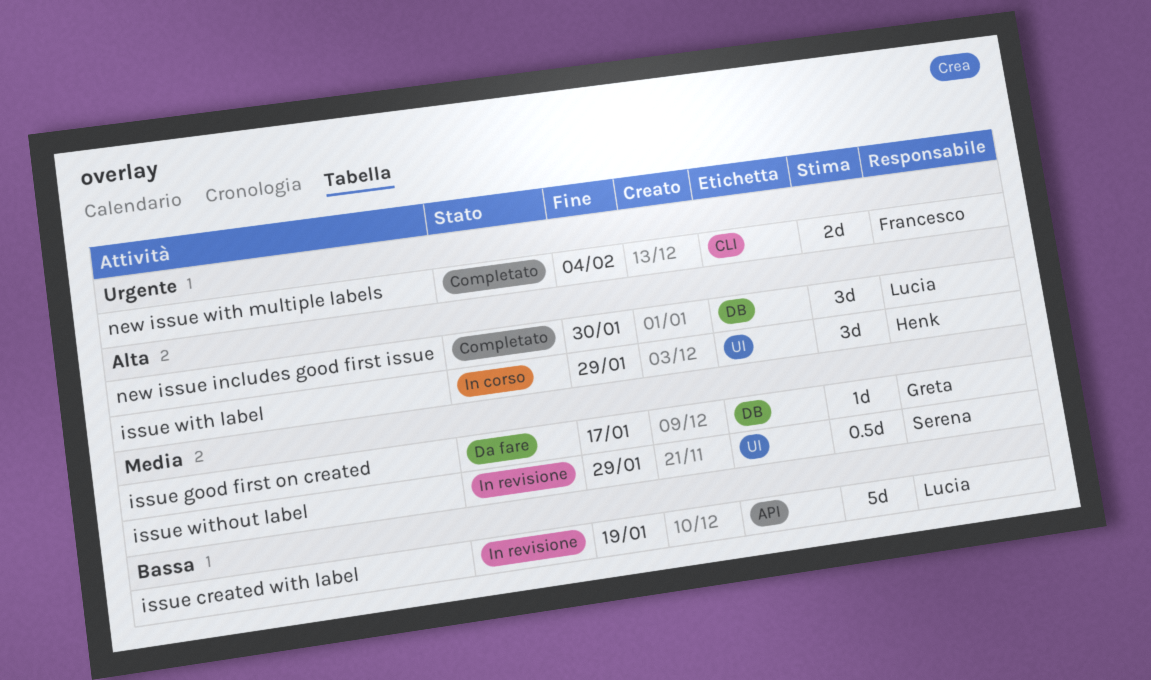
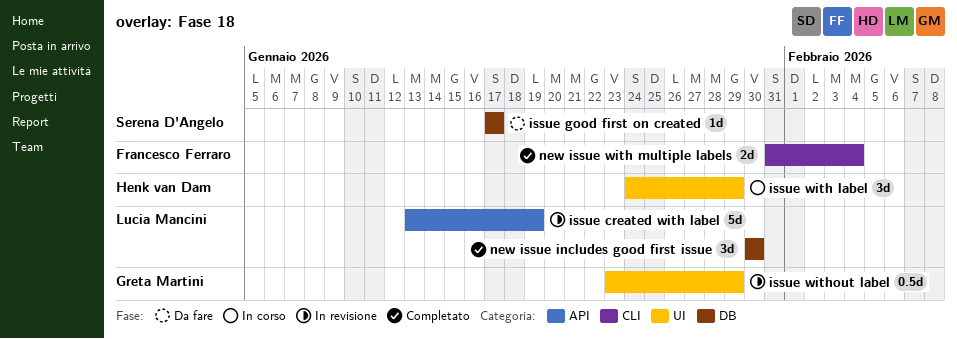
issue good first on created, owner: Greta Martini -> Serena D'Angelo
issue without label, owner: Serena D'Angelo -> Greta Martini

